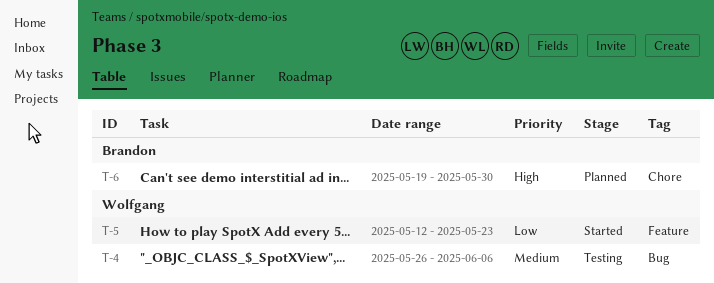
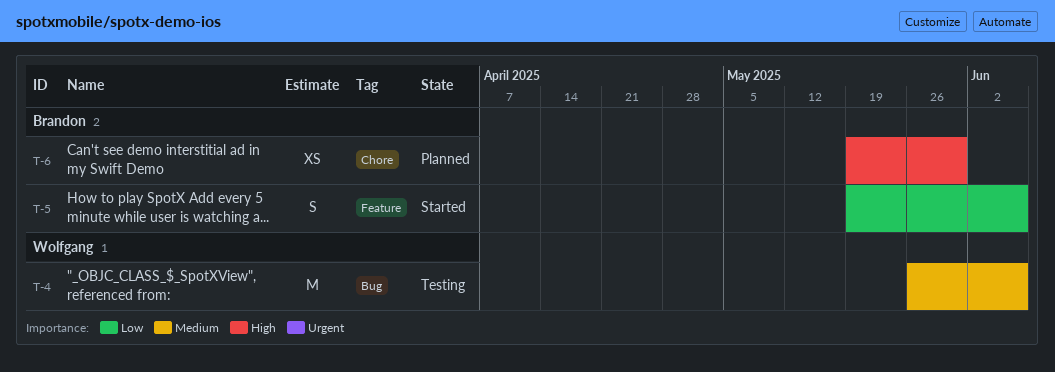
T-5, owner: Wolfgang -> Brandon
T-5, start: May 12 -> May 19
T-5, due: May 23 -> Jun 6

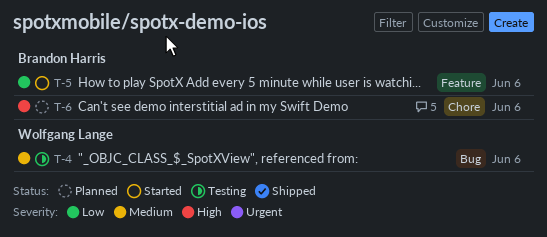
T-6, due: May 30 -> Jun 6

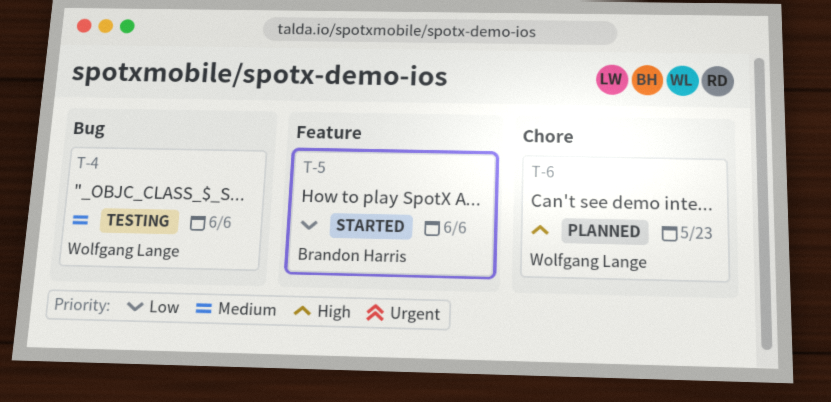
T-6, owner: Brandon Harris -> Wolfgang Lange
T-6, due: Jun 6 -> May 23

